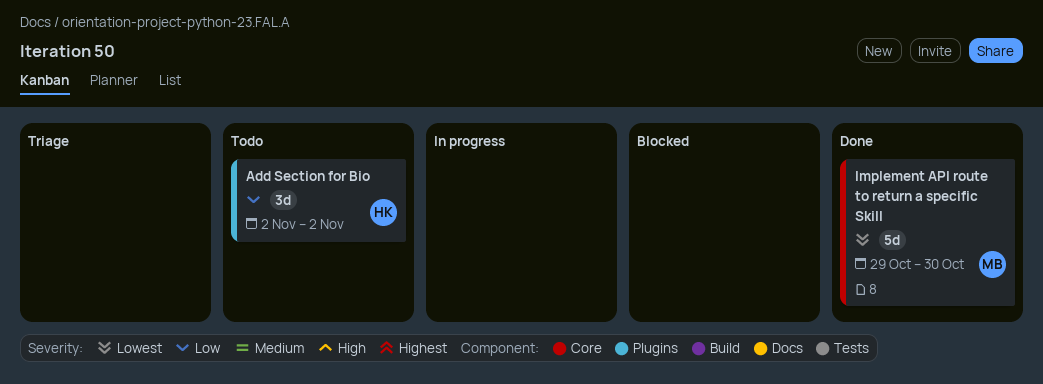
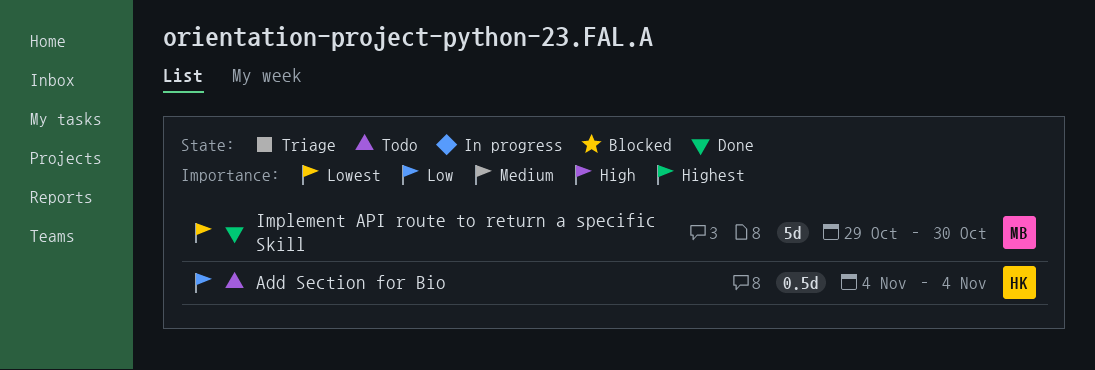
Add Section for Bio, estimate: 3d -> 0.5d
Add Section for Bio, start: Nov 2 -> Nov 4
Add Section for Bio, due: Nov 2 -> Nov 4

